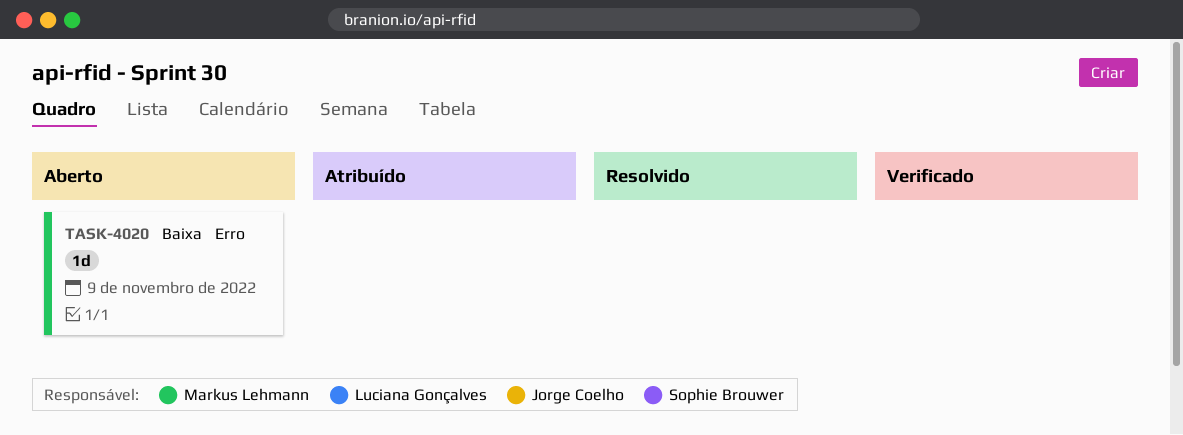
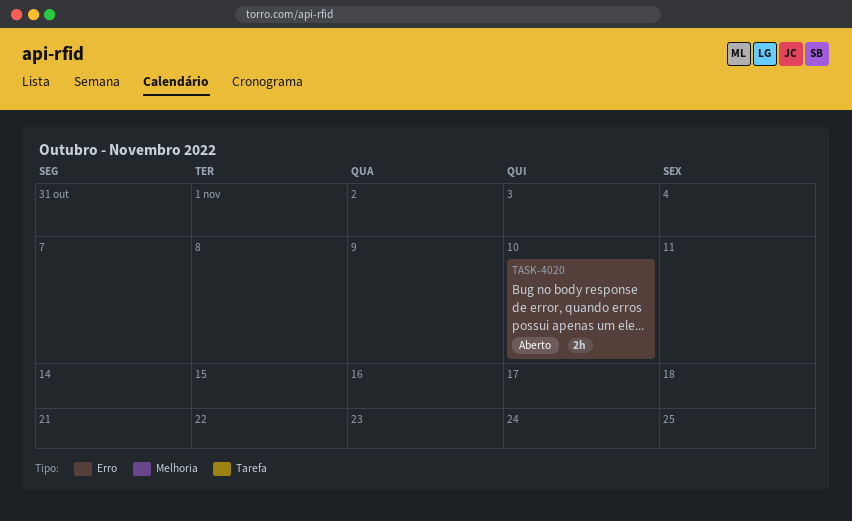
TASK-4020, estimate: 1d -> 2h
TASK-4020, due: Nov 9 -> Nov 10

